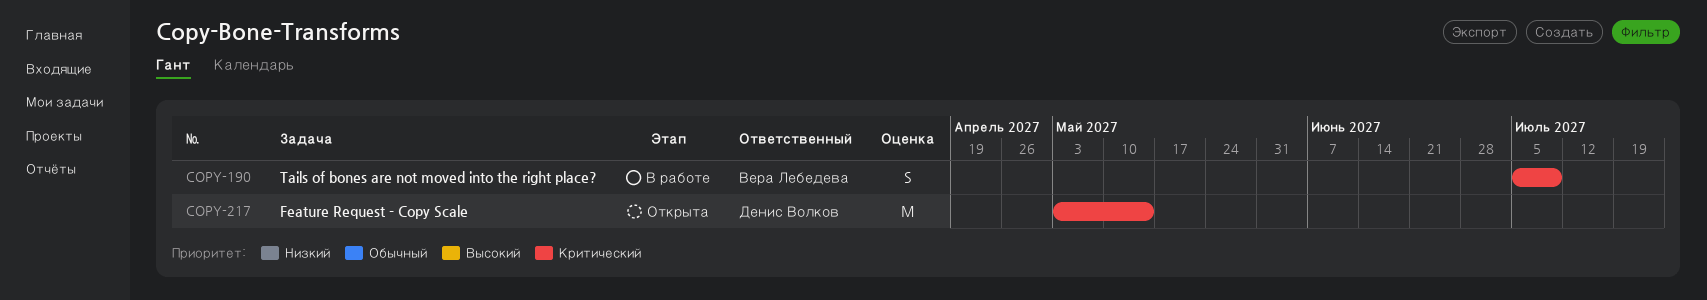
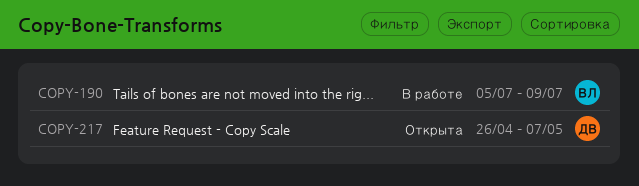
COPY-217, start: May 3 -> Apr 26
COPY-217, due: May 14 -> May 7

